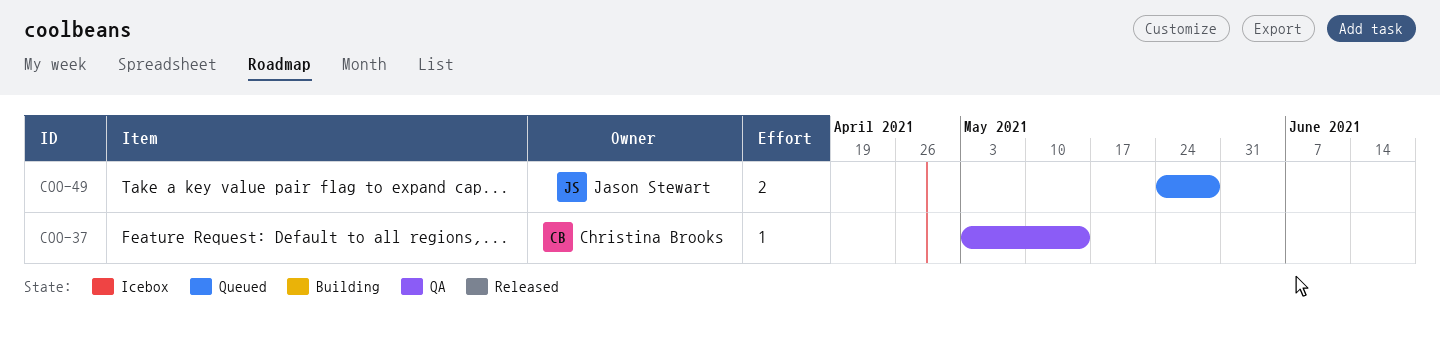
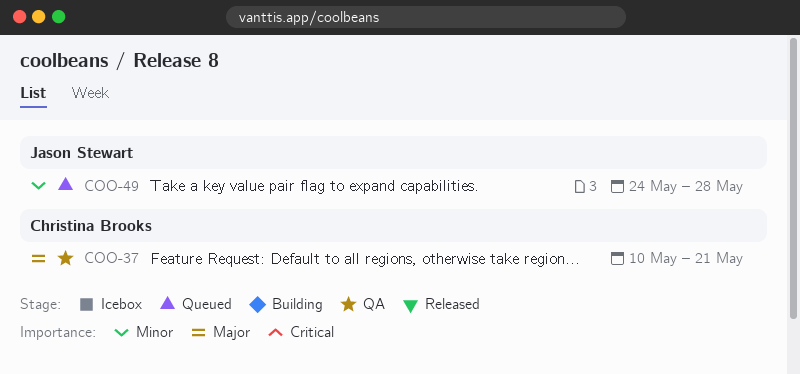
COO-37, start: May 3 -> May 10
COO-37, due: May 14 -> May 21

